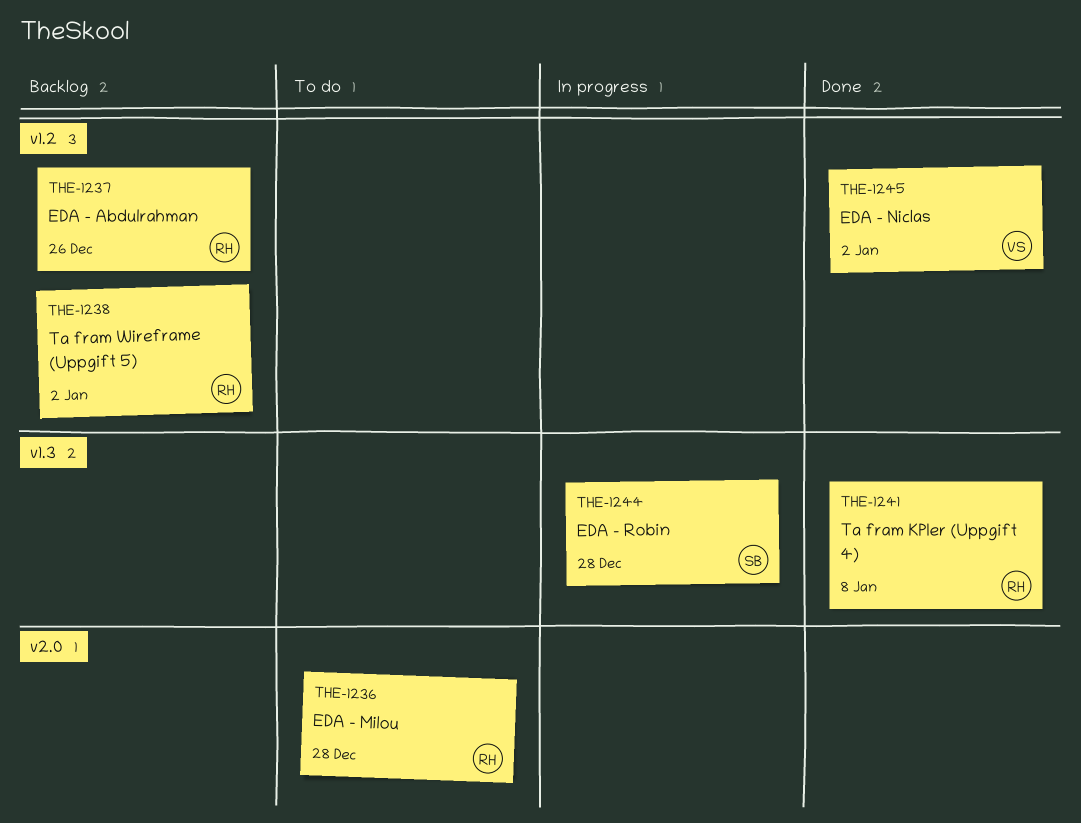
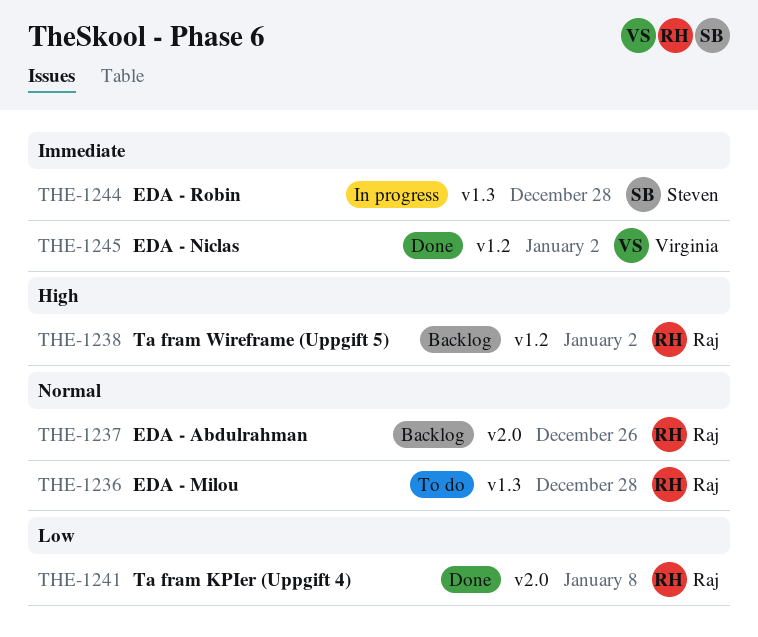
THE-1236, label: v2.0 -> v1.3
THE-1237, label: v1.2 -> v2.0
THE-1241, label: v1.3 -> v2.0

